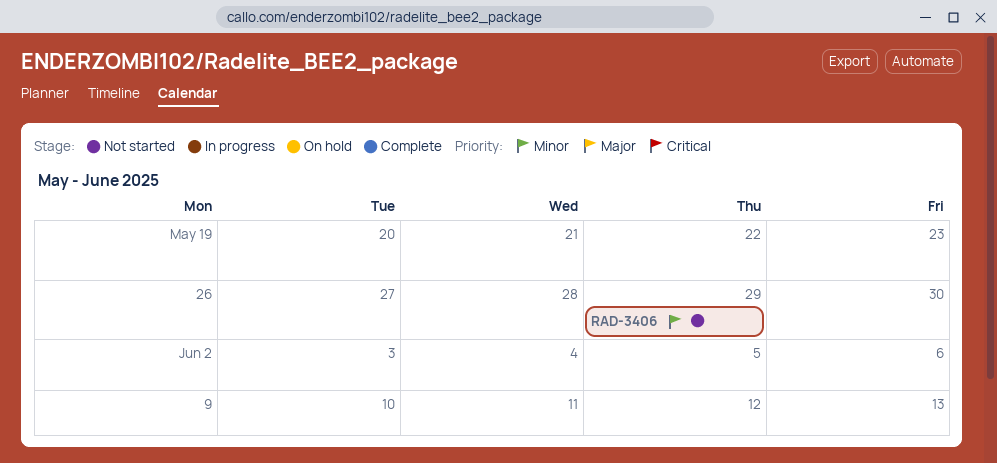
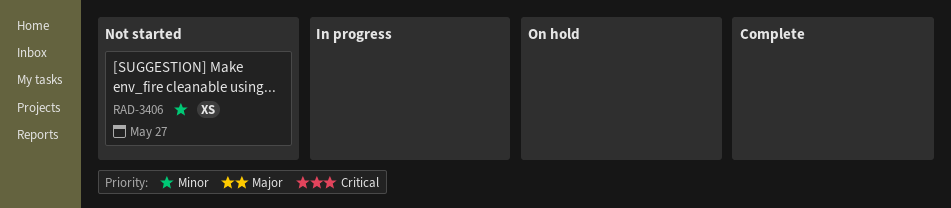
RAD-3406, due: May 29 -> May 27

